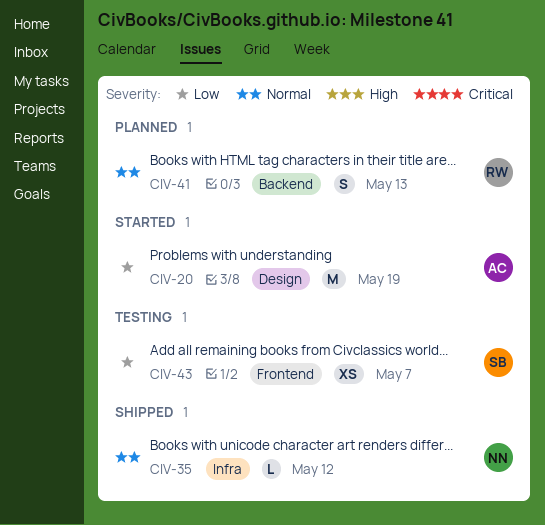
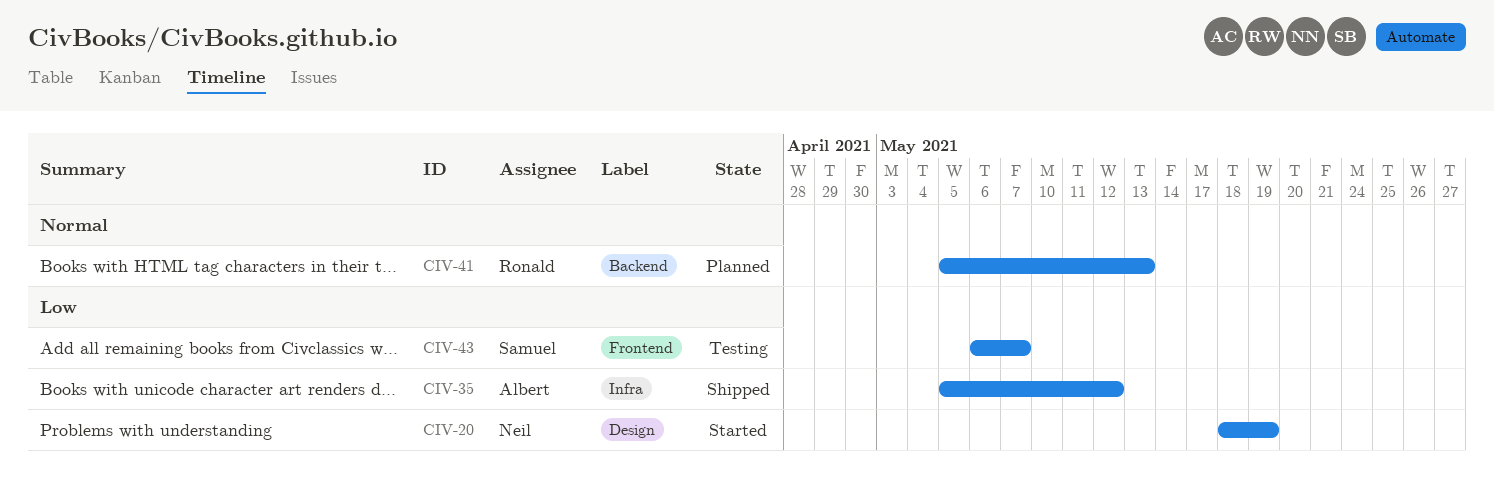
CIV-20, owner: Albert -> Neil
CIV-35, owner: Neil -> Albert
CIV-35, priority: Normal -> Low

